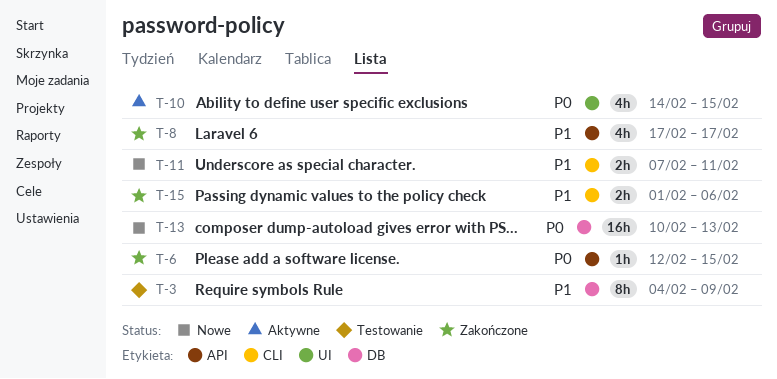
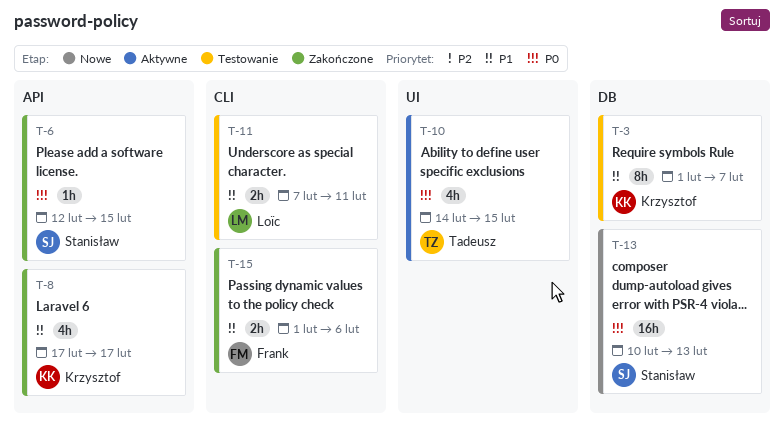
T-3, start: Feb 4 -> Feb 1
T-3, due: Feb 9 -> Feb 7
T-11, status: Nowe -> Testowanie

